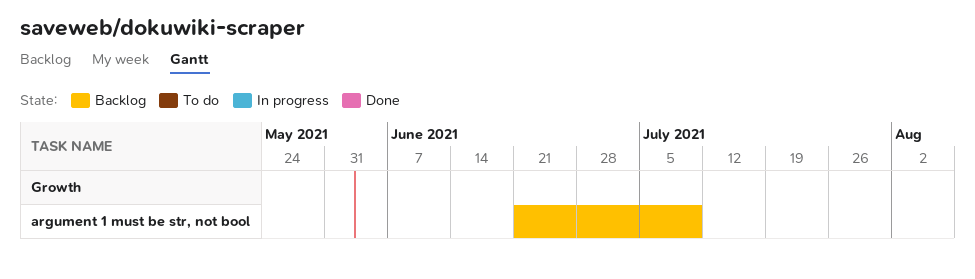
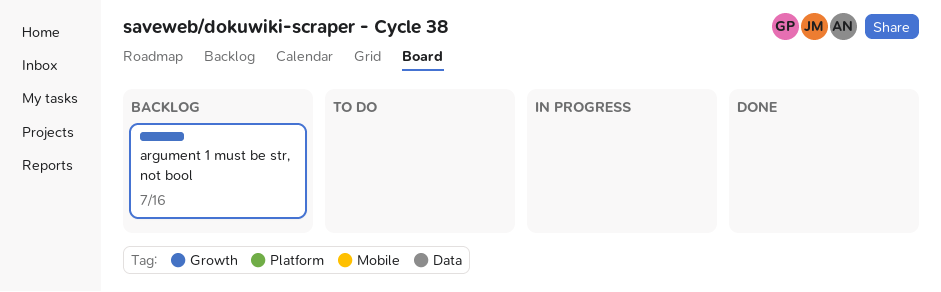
argument 1 must be str, not bool, due: Jul 9 -> Jul 16

